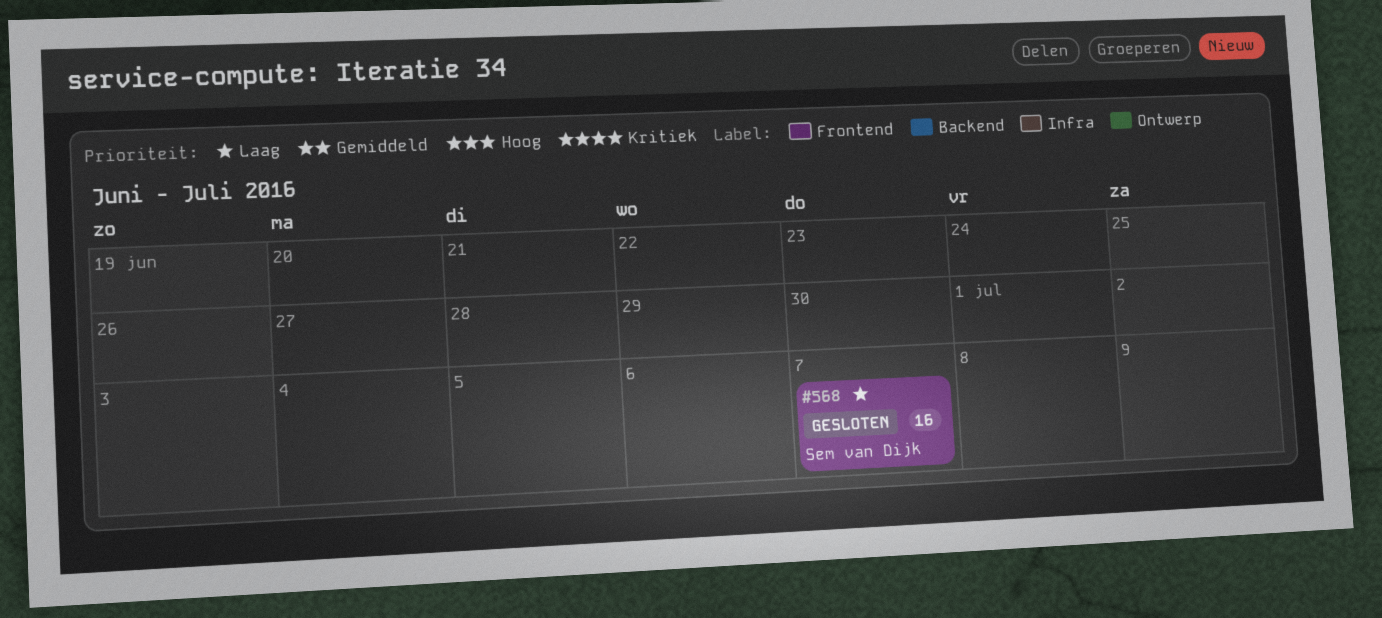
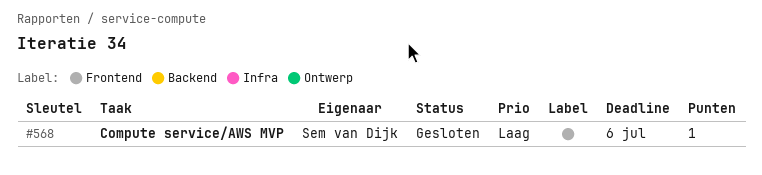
#568, estimate: 16 -> 1
#568, due: Jul 7 -> Jul 6

